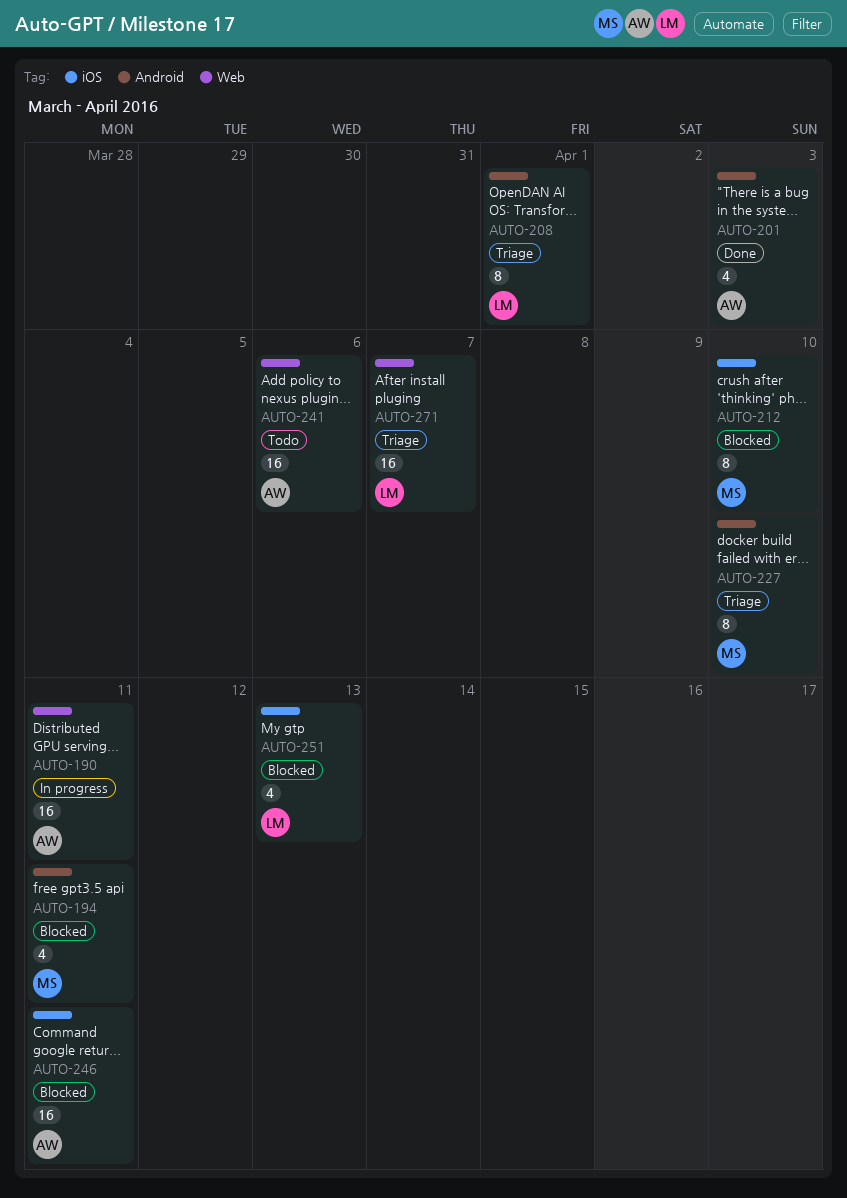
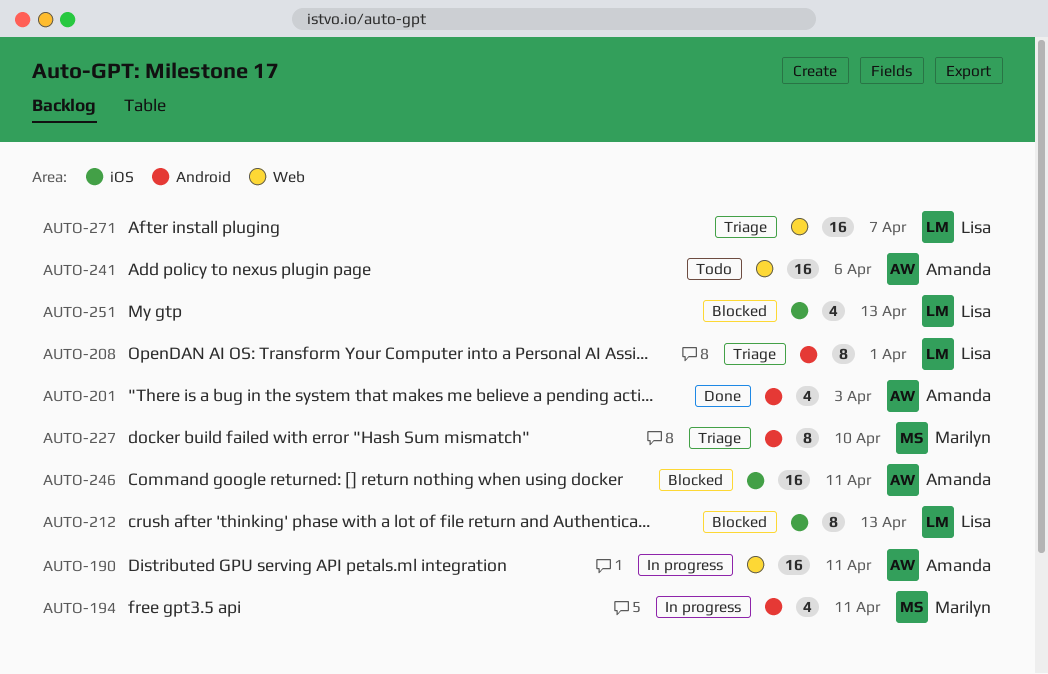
AUTO-194, status: Blocked -> In progress
AUTO-212, owner: Marilyn -> Lisa
AUTO-212, due: Apr 10 -> Apr 13

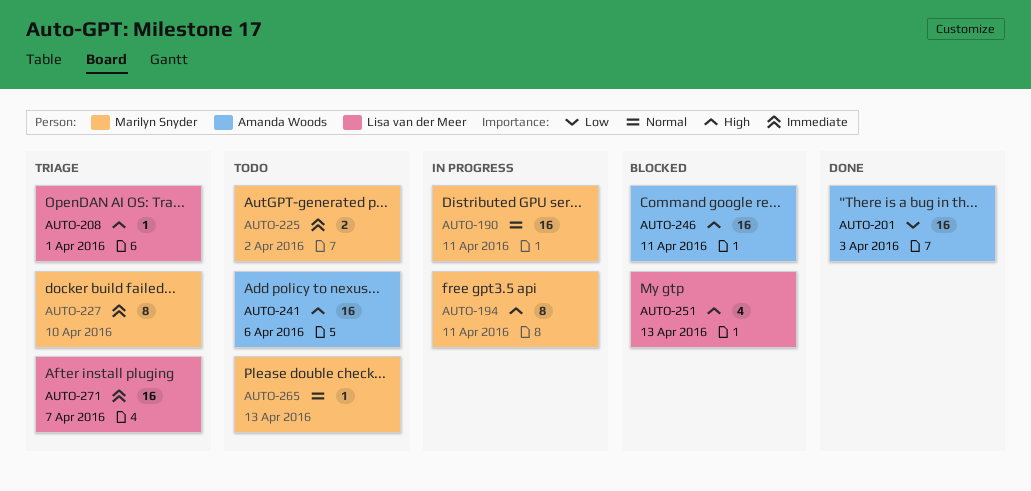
AUTO-190, owner: Amanda Woods -> Marilyn Snyder
AUTO-194, estimate: 4 -> 8
AUTO-201, estimate: 4 -> 16
AUTO-208, estimate: 8 -> 1
AUTO-212: present -> none
AUTO-225: none -> present
AUTO-265: none -> present

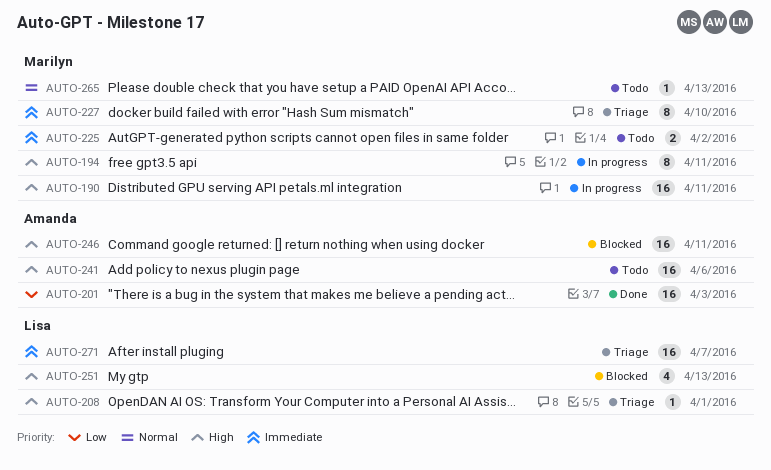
AUTO-190, priority: Normal -> High

